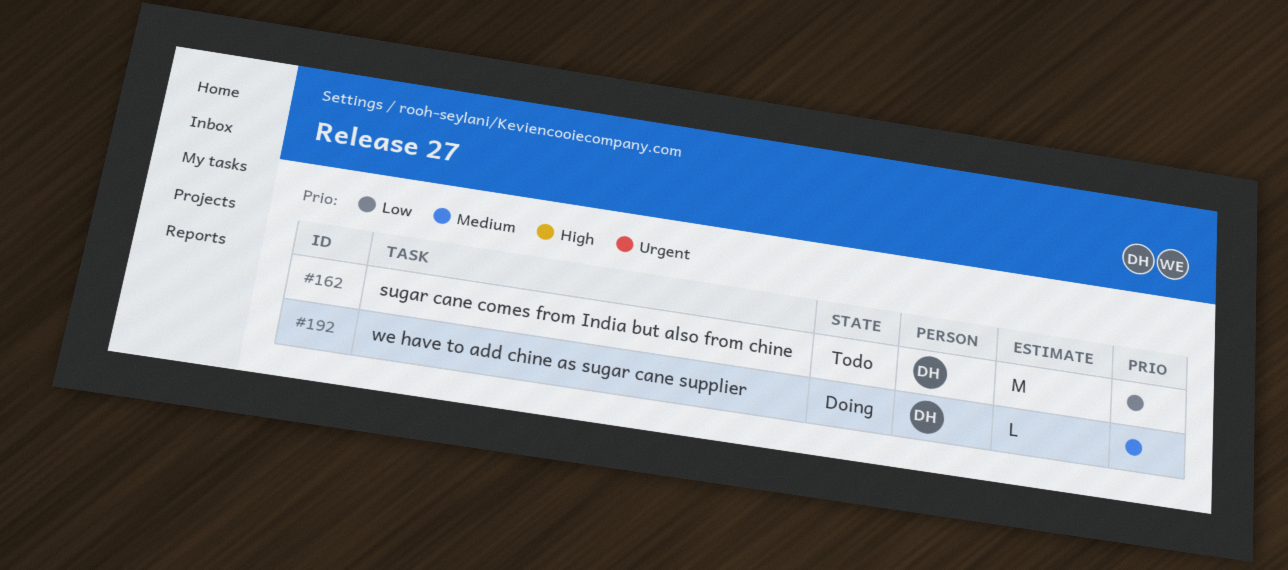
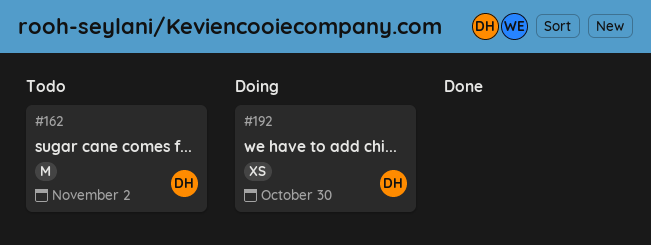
#192, estimate: L -> XS

